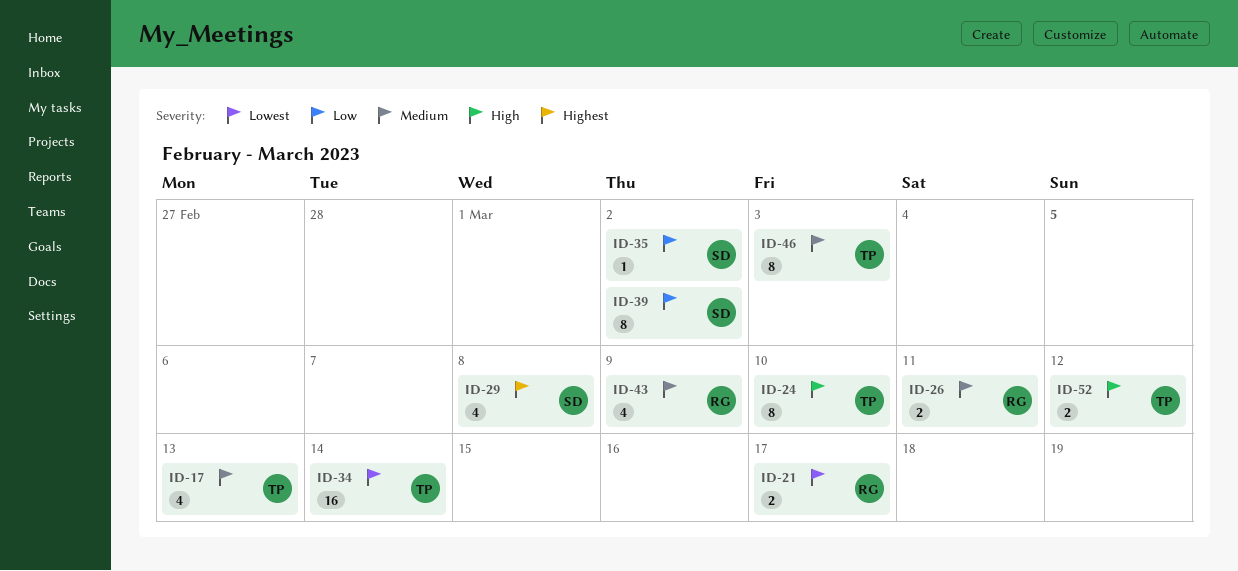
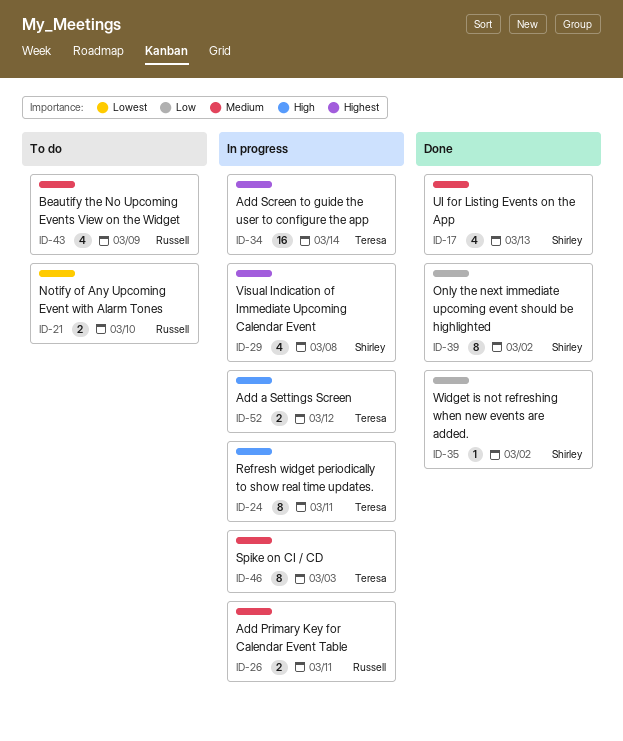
ID-17, owner: Teresa -> Shirley
ID-21, due: Mar 17 -> Mar 10
ID-24, due: Mar 10 -> Mar 11
ID-34, priority: Lowest -> Highest

